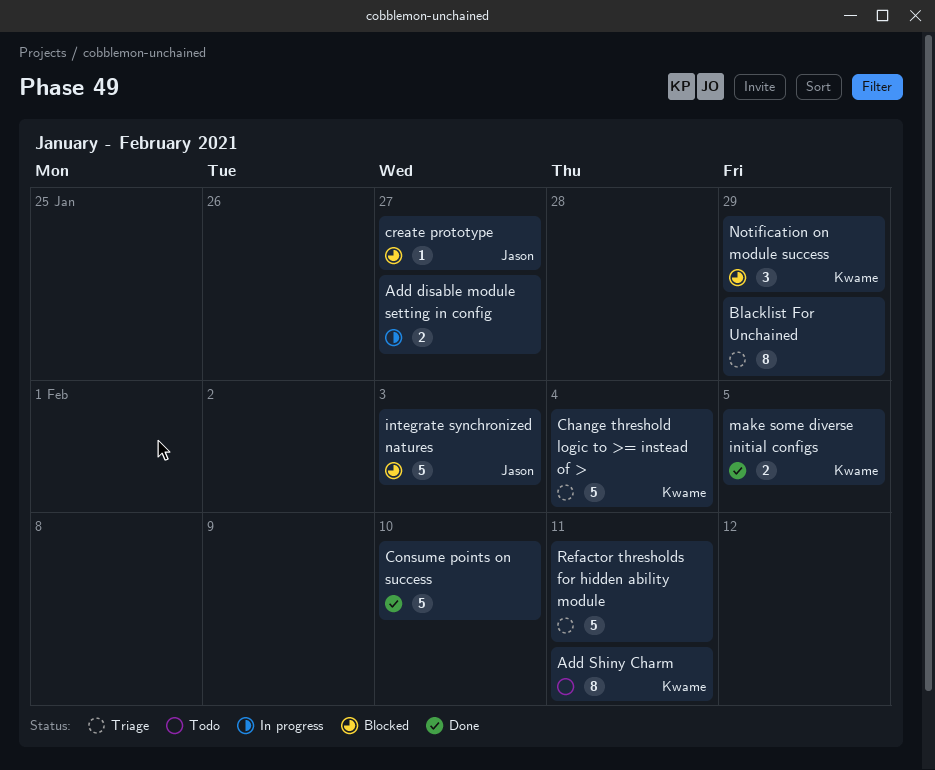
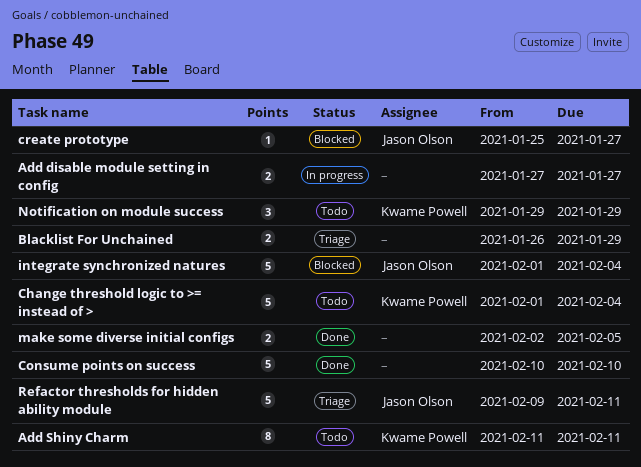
Blacklist For Unchained, estimate: 8 -> 2
Change threshold logic to >= instead of >, status: Triage -> Todo
integrate synchronized natures, due: Feb 3 -> Feb 4
make some diverse initial configs, owner: Kwame Powell -> none
Notification on module success, status: Blocked -> Todo
Refactor thresholds for hidden ability module, owner: none -> Jason Olson

